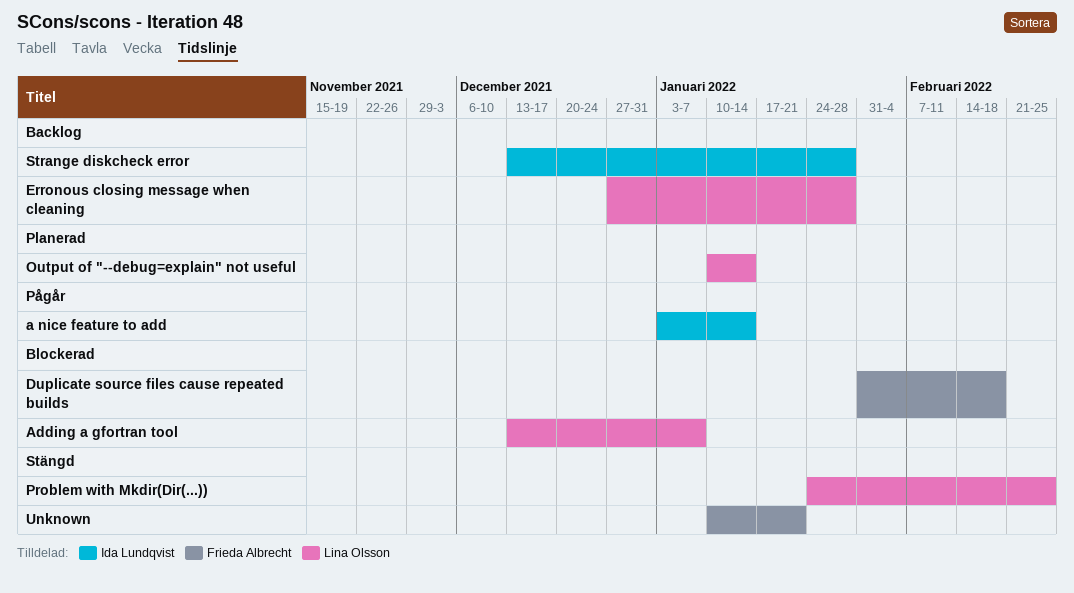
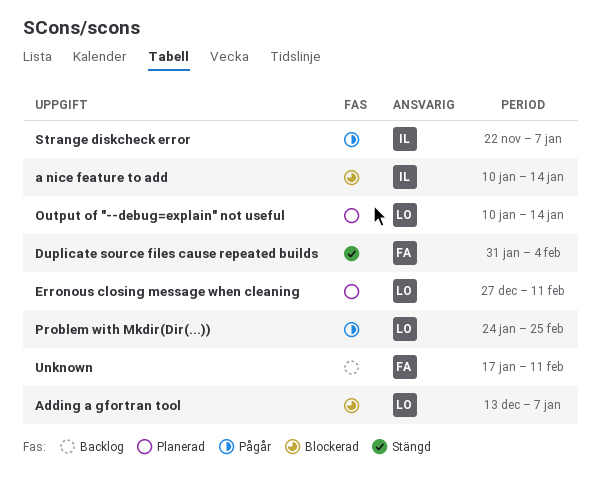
a nice feature to add, status: Pågår -> Blockerad
a nice feature to add, start: Jan 3 -> Jan 10
Duplicate source files cause repeated builds, status: Blockerad -> Stängd
Duplicate source files cause repeated builds, due: Feb 18 -> Feb 4
Erronous closing message when cleaning, status: Backlog -> Planerad
Erronous closing message when cleaning, due: Jan 28 -> Feb 11
Problem with Mkdir(Dir(...)), status: Stängd -> Pågår
Strange diskcheck error, status: Backlog -> Pågår
Strange diskcheck error, start: Dec 13 -> Nov 22
Strange diskcheck error, due: Jan 28 -> Jan 7
Unknown, status: Stängd -> Backlog
Unknown, start: Jan 10 -> Jan 17
Unknown, due: Jan 21 -> Feb 11

